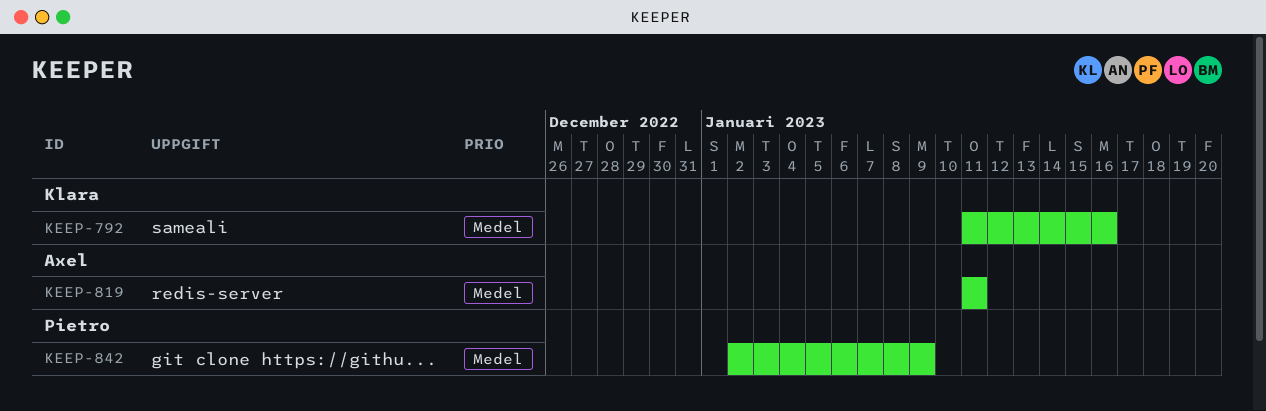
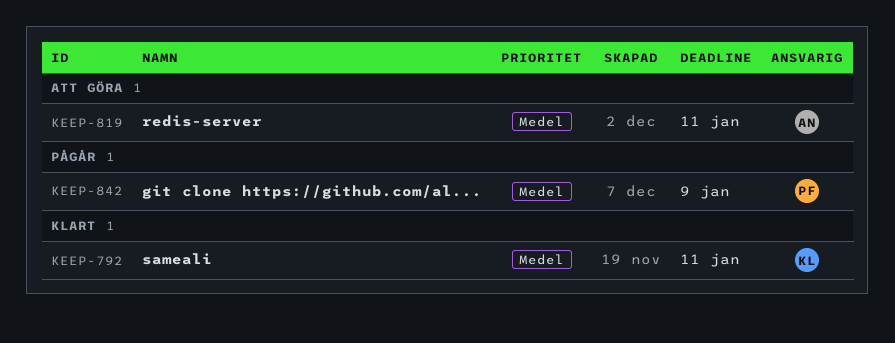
KEEP-792, due: Jan 16 -> Jan 11

